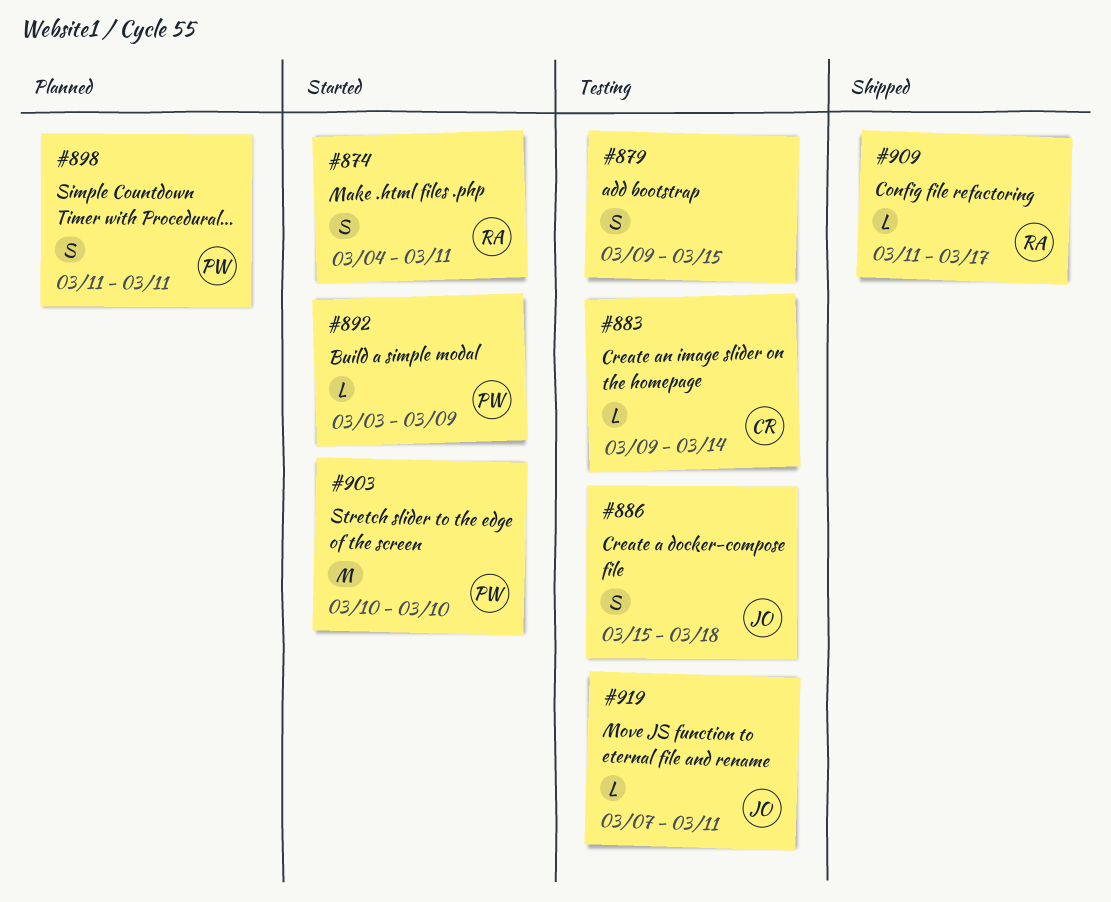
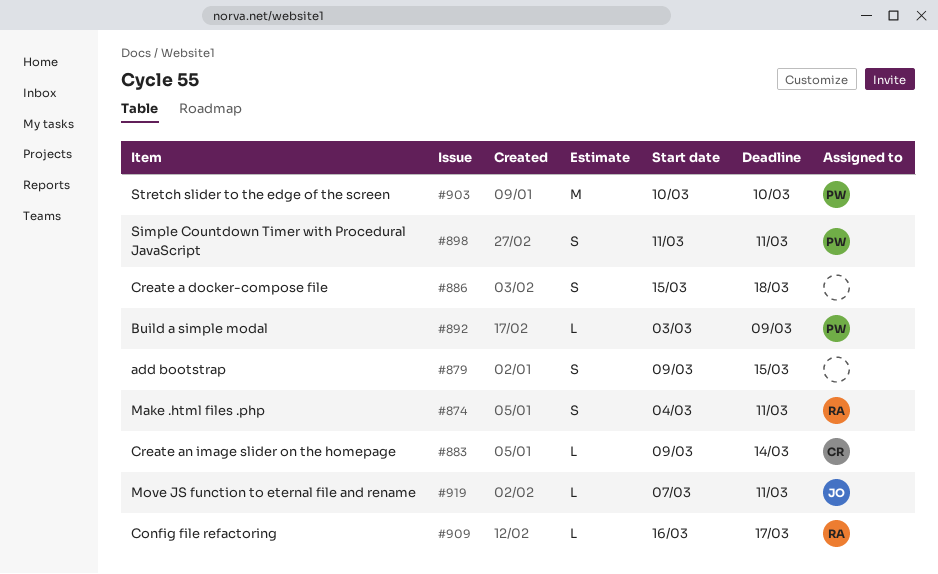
#886, owner: JO -> none
#909, start: Mar 11 -> Mar 16

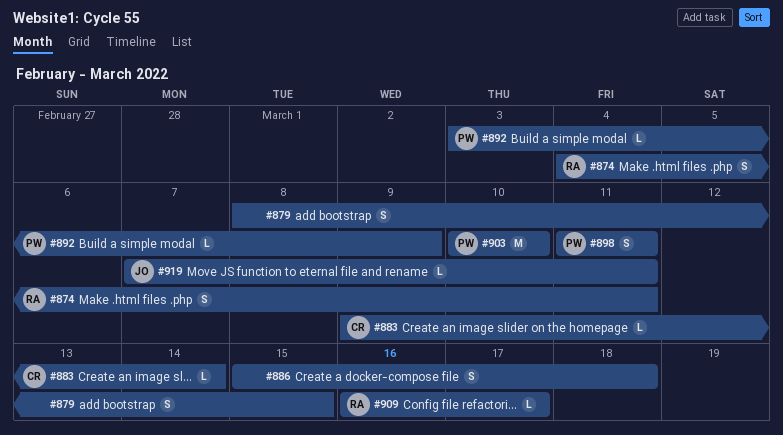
#879, start: Mar 9 -> Mar 8

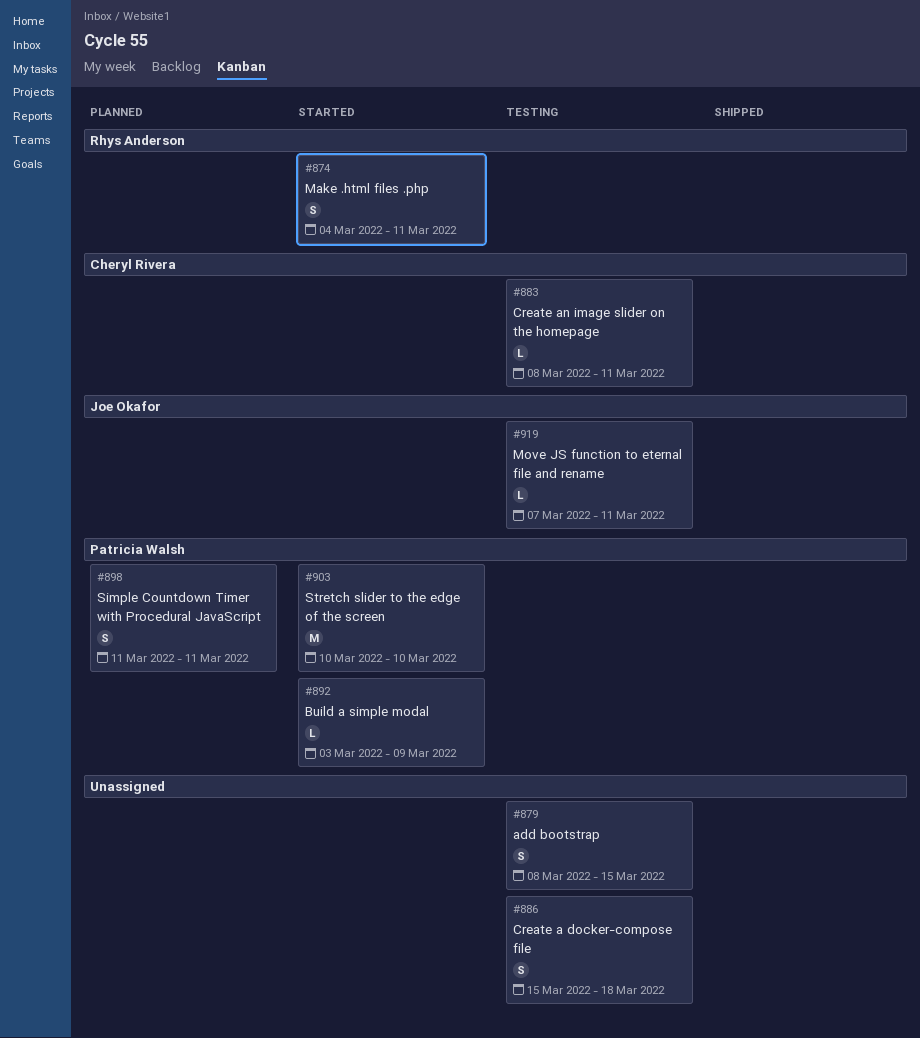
#883, start: Mar 9 -> Mar 8
#883, due: Mar 14 -> Mar 11
#909: present -> none

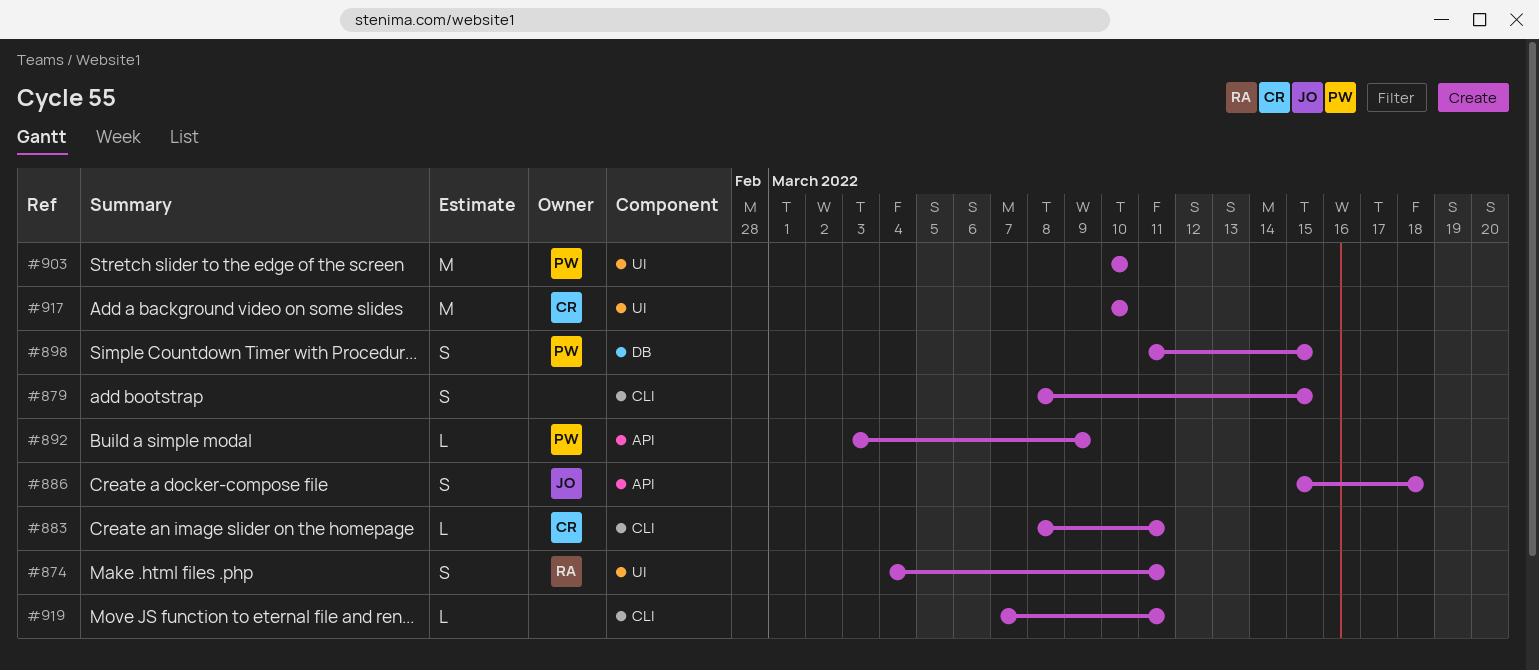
#886, owner: none -> Joe Okafor
#898, due: Mar 11 -> Mar 15
#917: none -> present
#919, owner: Joe Okafor -> none

